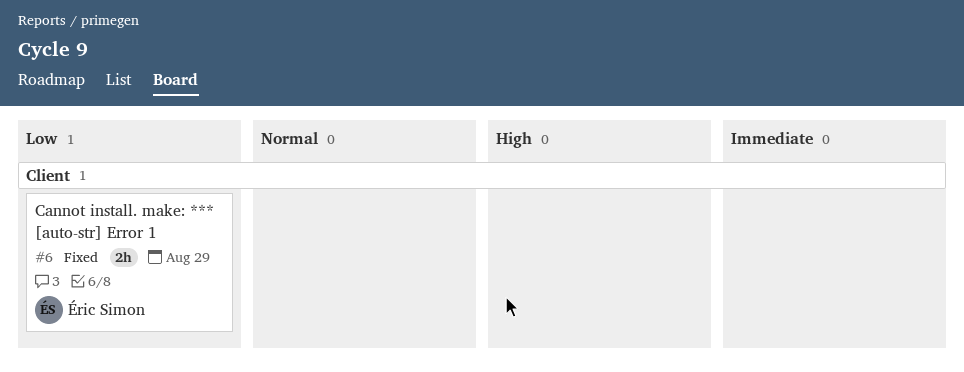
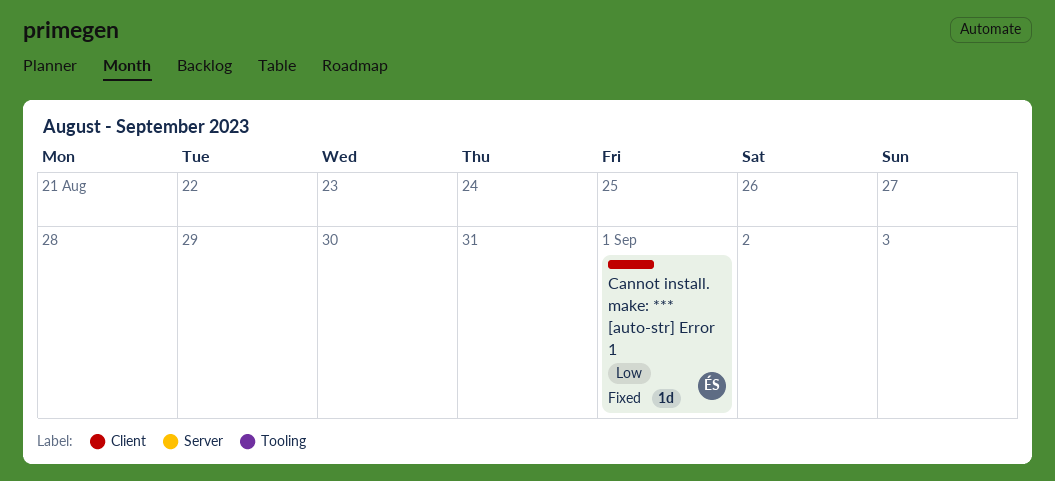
Cannot install. make: *** [auto-str] Error 1, estimate: 2h -> 1d
Cannot install. make: *** [auto-str] Error 1, due: Aug 29 -> Sep 1

